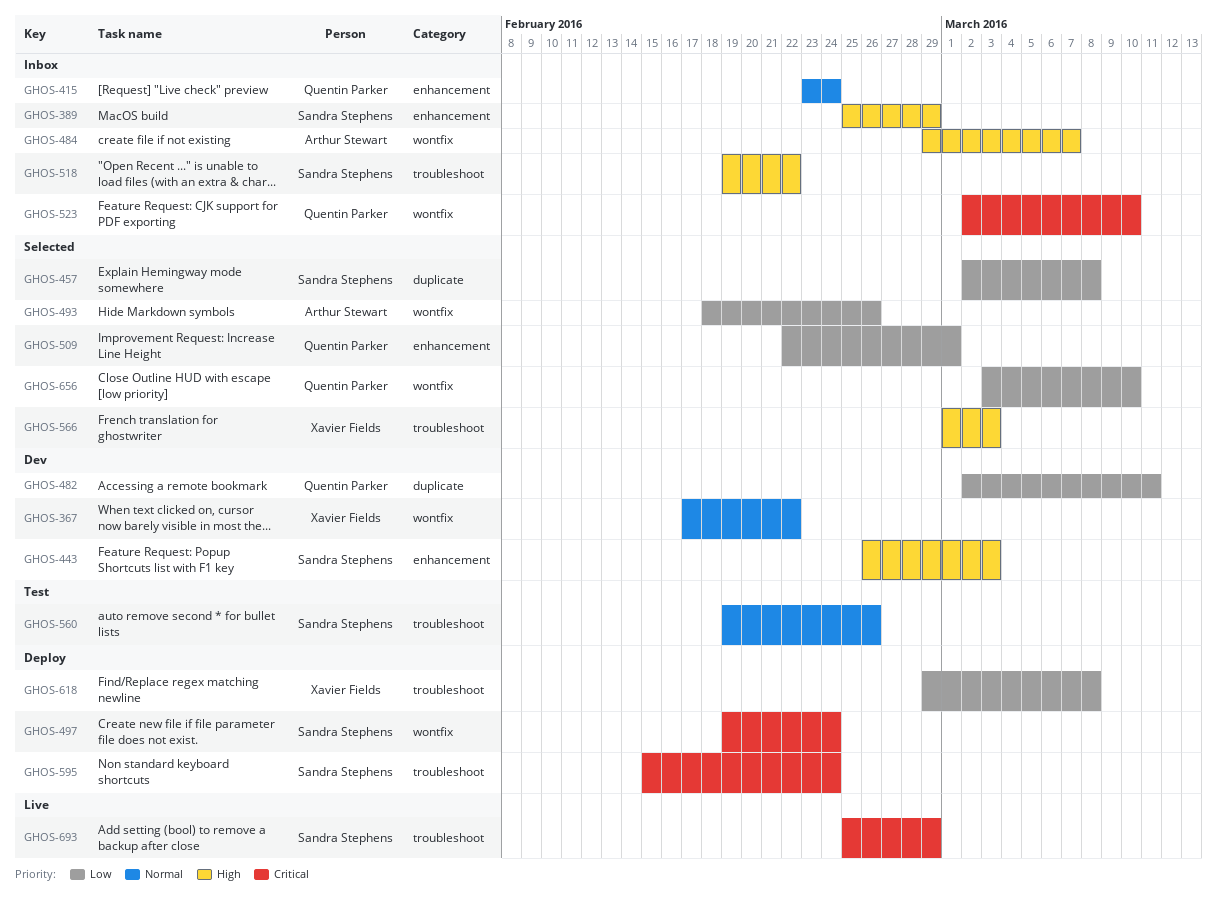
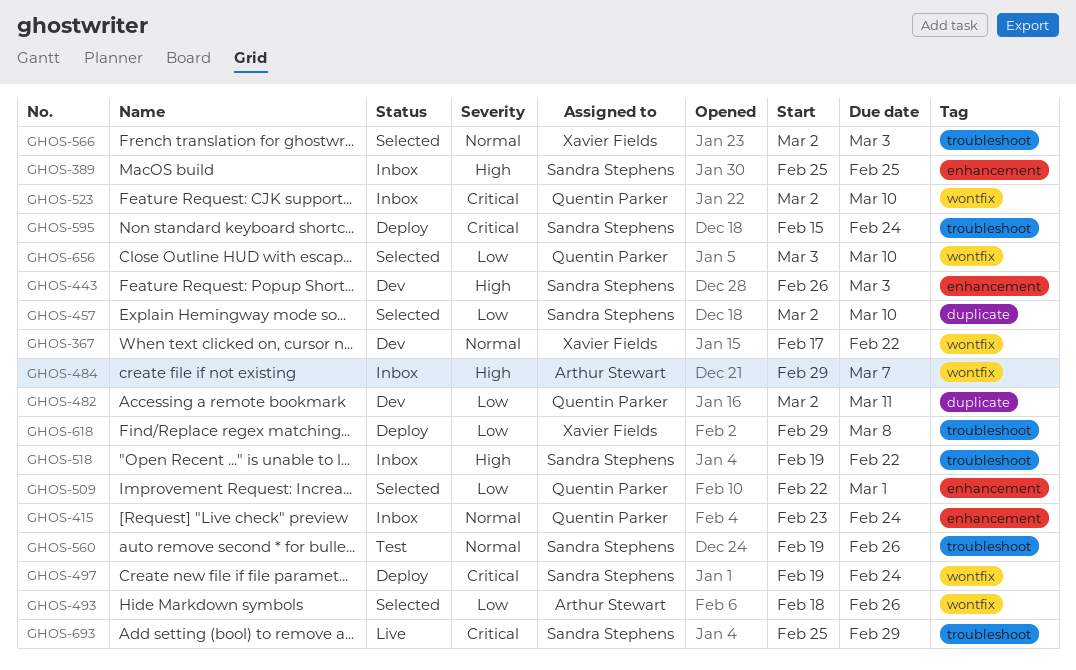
GHOS-389, due: Feb 29 -> Feb 25
GHOS-457, due: Mar 8 -> Mar 10
GHOS-566, priority: High -> Normal
GHOS-566, start: Mar 1 -> Mar 2

